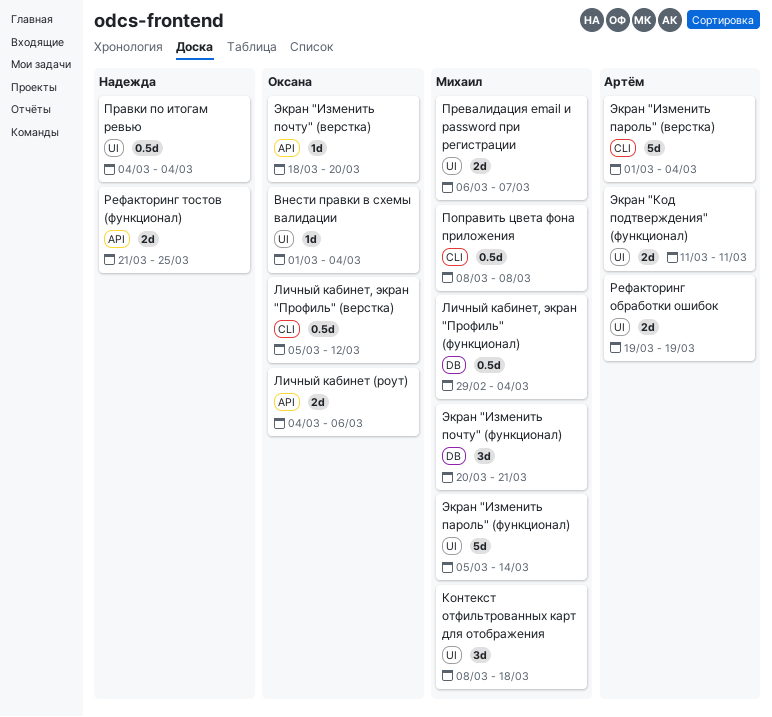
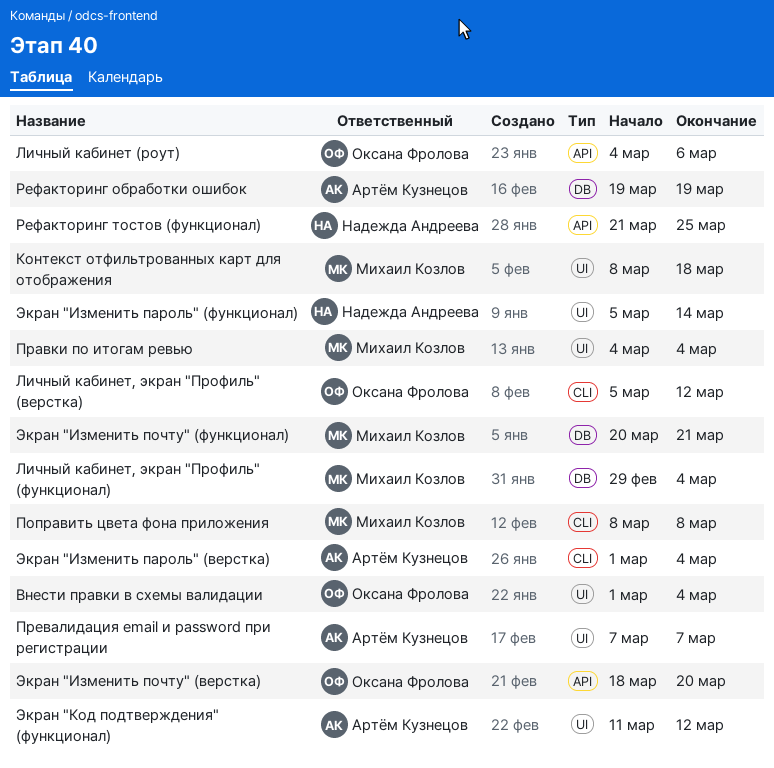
Правки по итогам ревью, owner: Надежда Андреева -> Михаил Козлов
Превалидация email и password при регистрации, owner: Михаил Козлов -> Артём Кузнецов
Превалидация email и password при регистрации, start: Mar 6 -> Mar 7
Рефакторинг обработки ошибок, label: UI -> DB
Экран "Изменить пароль" (функционал), owner: Михаил Козлов -> Надежда Андреева
Экран "Код подтверждения" (функционал), due: Mar 11 -> Mar 12

